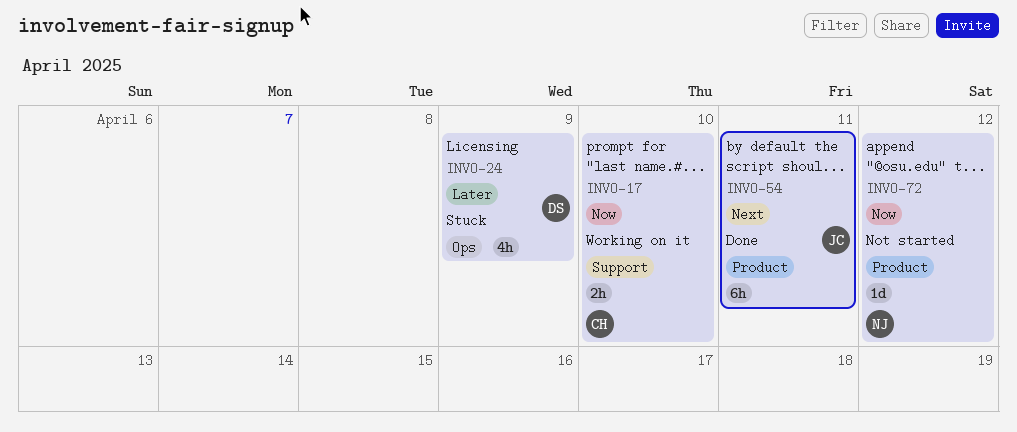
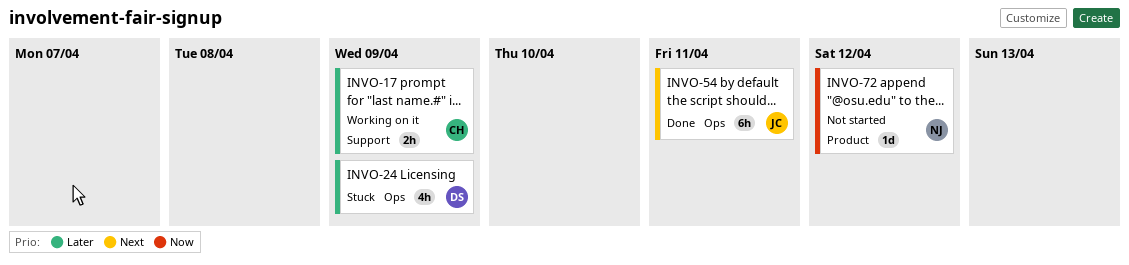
INVO-17, priority: Now -> Later
INVO-17, due: Apr 10 -> Apr 9
INVO-54, label: Product -> Ops

